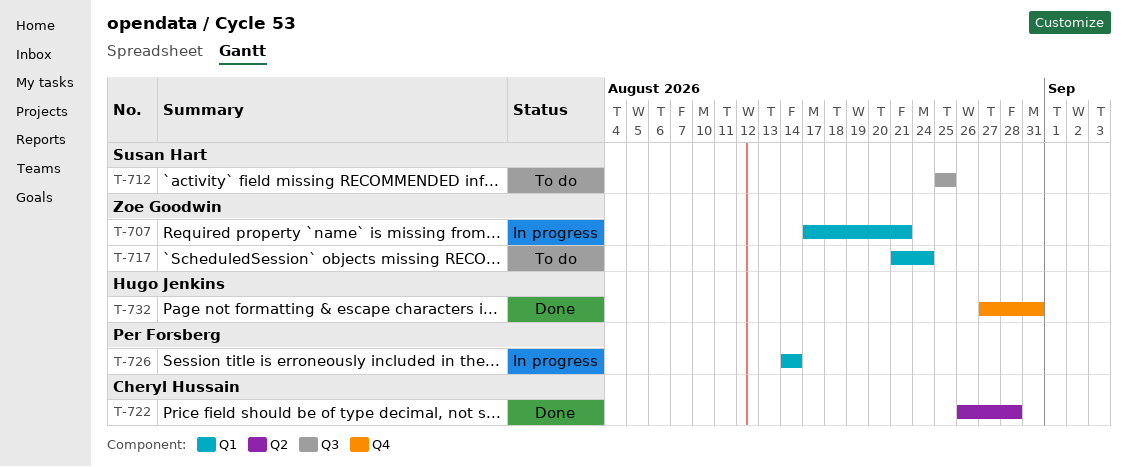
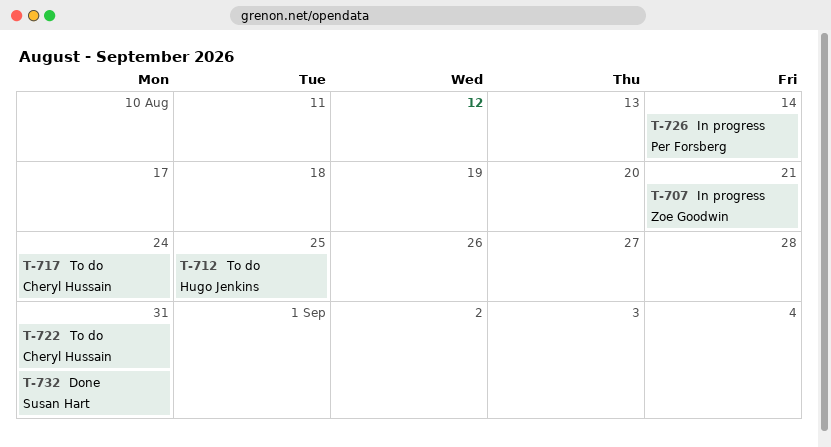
T-712, owner: Susan Hart -> Hugo Jenkins
T-717, owner: Zoe Goodwin -> Cheryl Hussain
T-722, status: Done -> To do
T-722, due: Aug 28 -> Aug 31
T-732, owner: Hugo Jenkins -> Susan Hart

